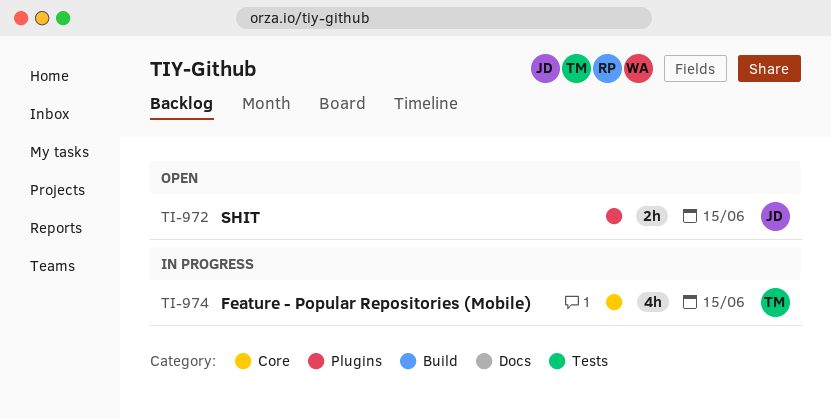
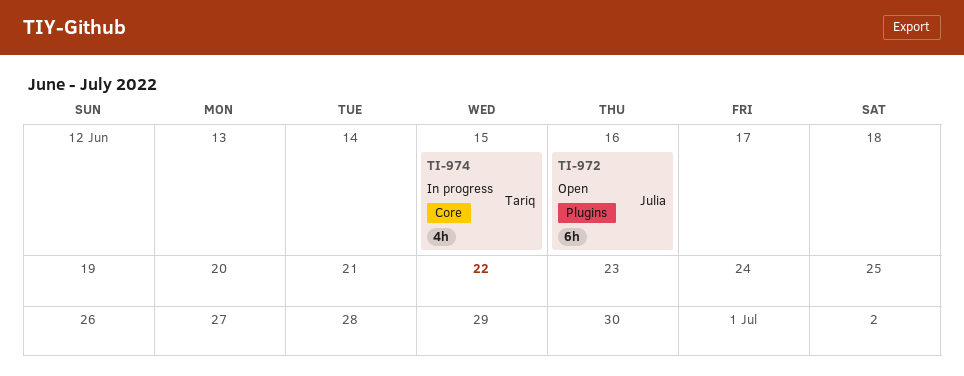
TI-972, estimate: 2h -> 6h
TI-972, due: Jun 15 -> Jun 16

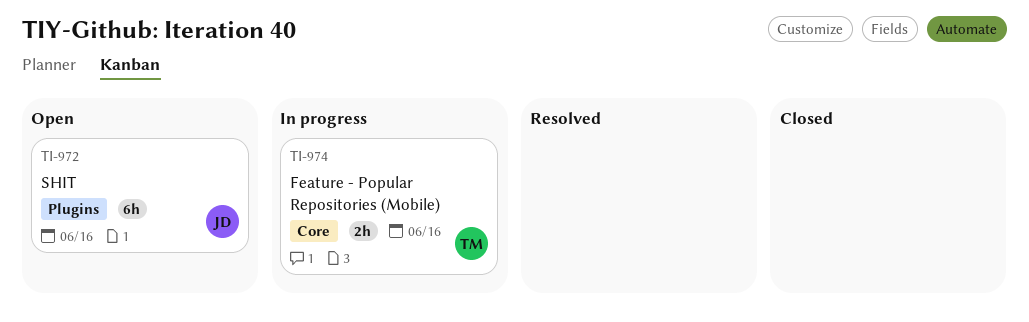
TI-974, estimate: 4h -> 2h
TI-974, due: Jun 15 -> Jun 16

